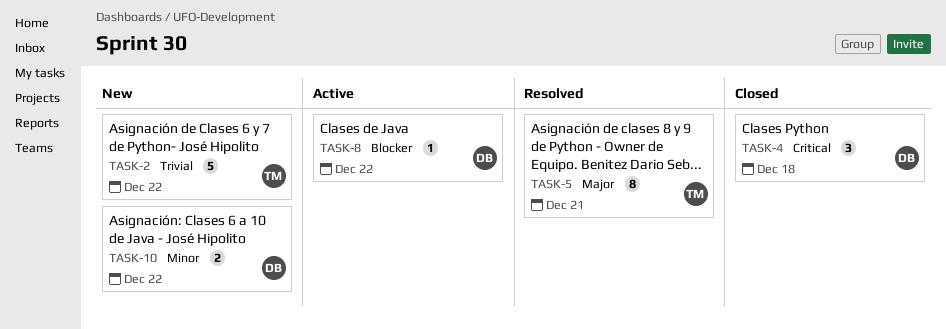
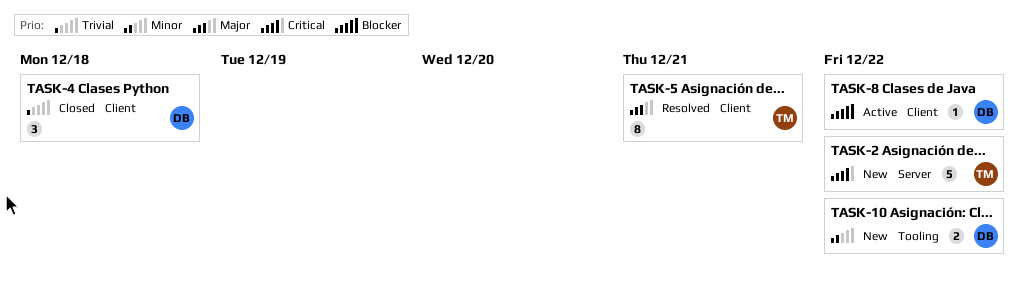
TASK-2, priority: Trivial -> Critical
TASK-4, priority: Critical -> Trivial

